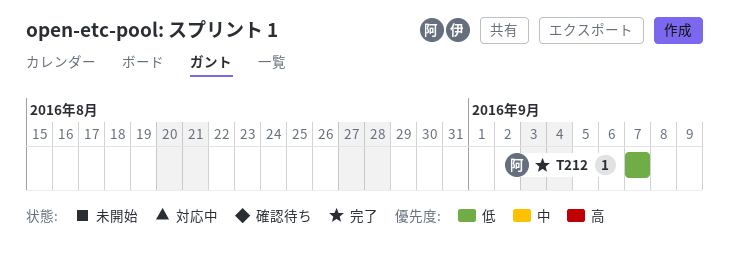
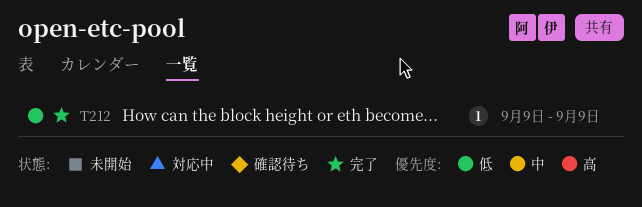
T212, start: Sep 7 -> Sep 9
T212, due: Sep 7 -> Sep 9

